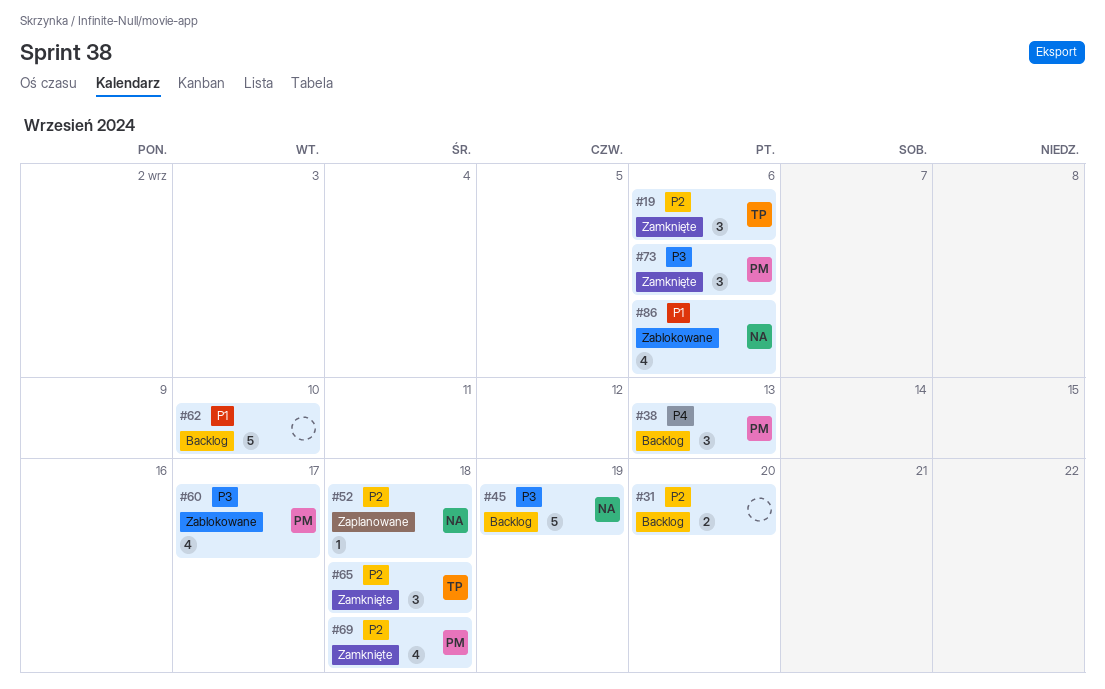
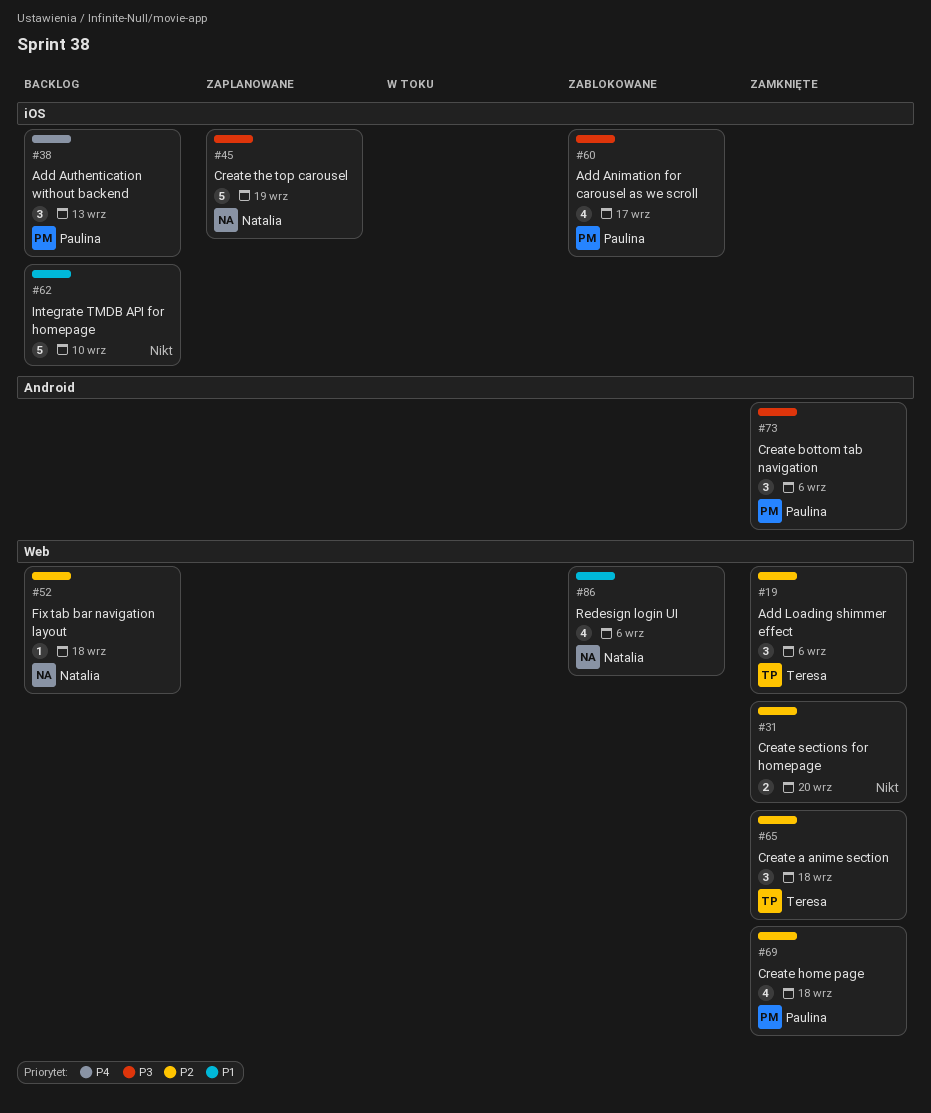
#31, status: Backlog -> Zamknięte
#45, status: Backlog -> Zaplanowane
#52, status: Zaplanowane -> Backlog

